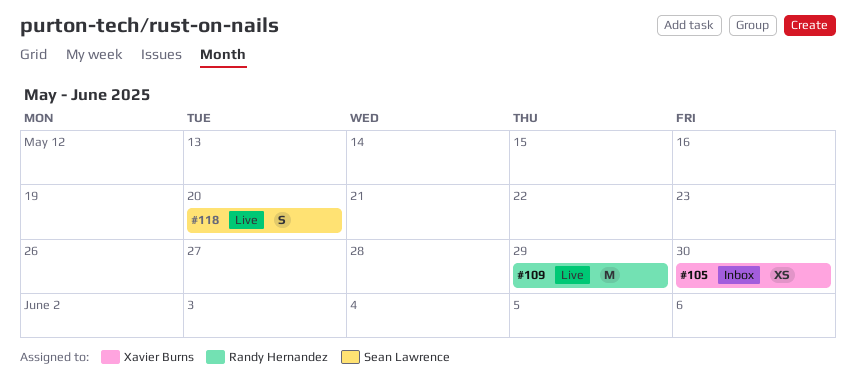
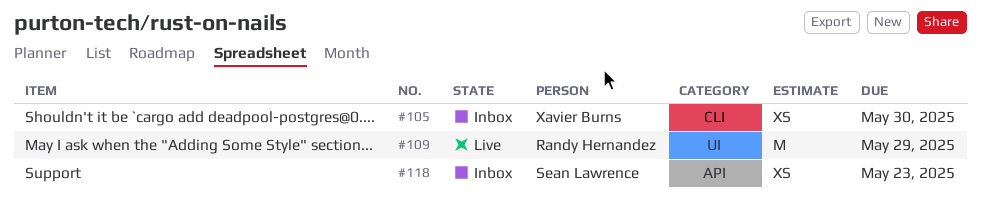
#118, status: Live -> Inbox
#118, estimate: S -> XS
#118, due: May 20 -> May 23

